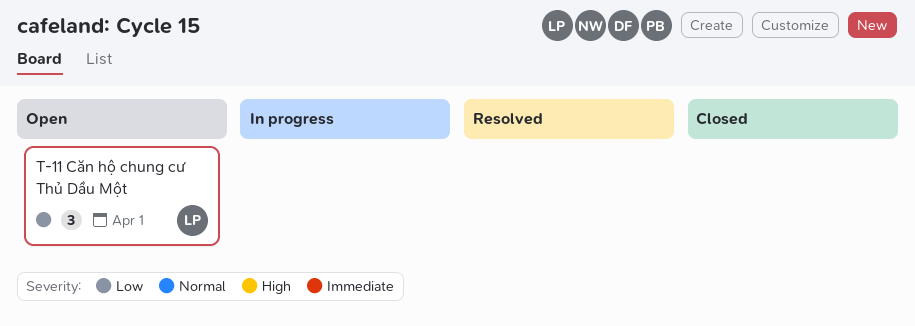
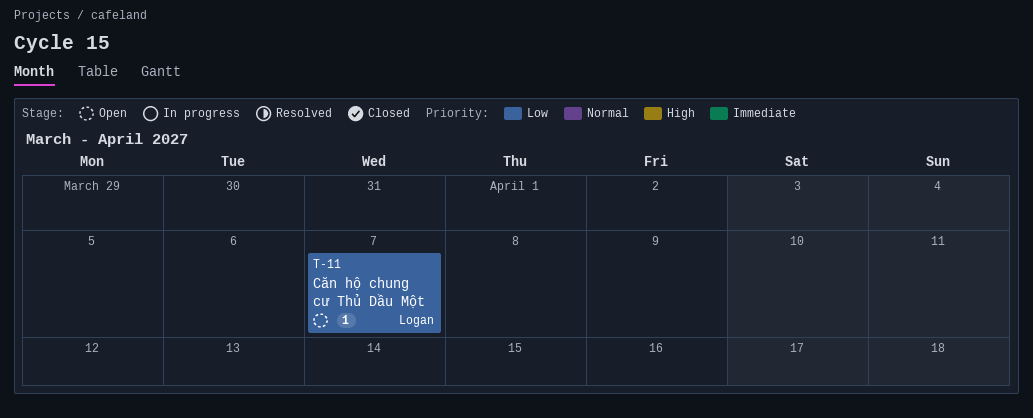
T-11, estimate: 3 -> 1
T-11, due: Apr 1 -> Apr 7

